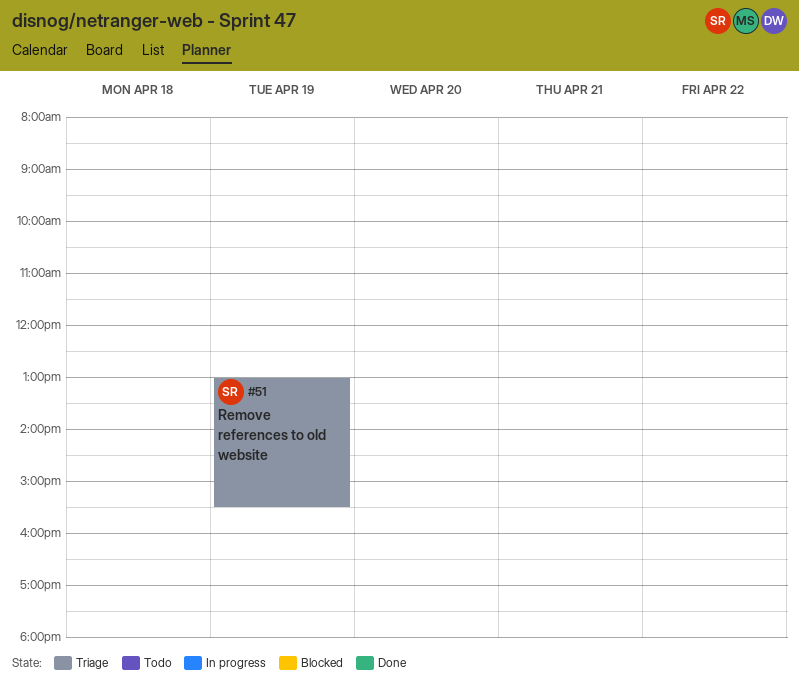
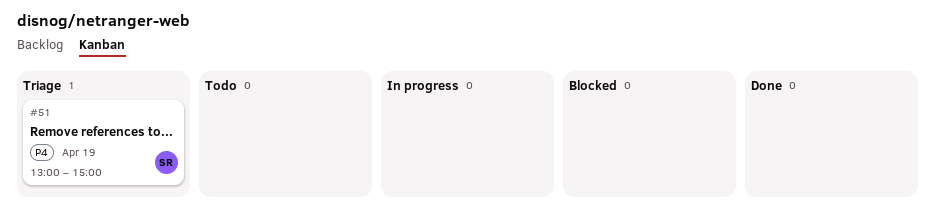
#51, ends: 15:30 -> 15:00

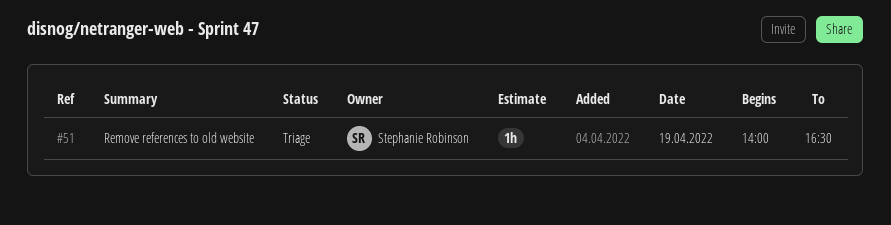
#51, begins: 13:00 -> 14:00
#51, ends: 15:00 -> 16:30

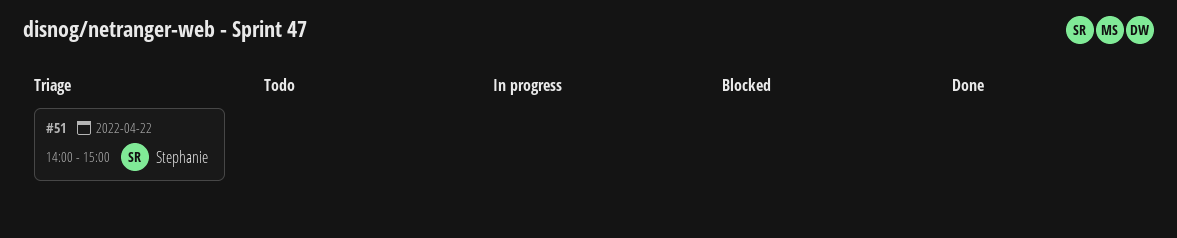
#51, day: Apr 19 -> Apr 22
#51, ends: 16:30 -> 15:00

